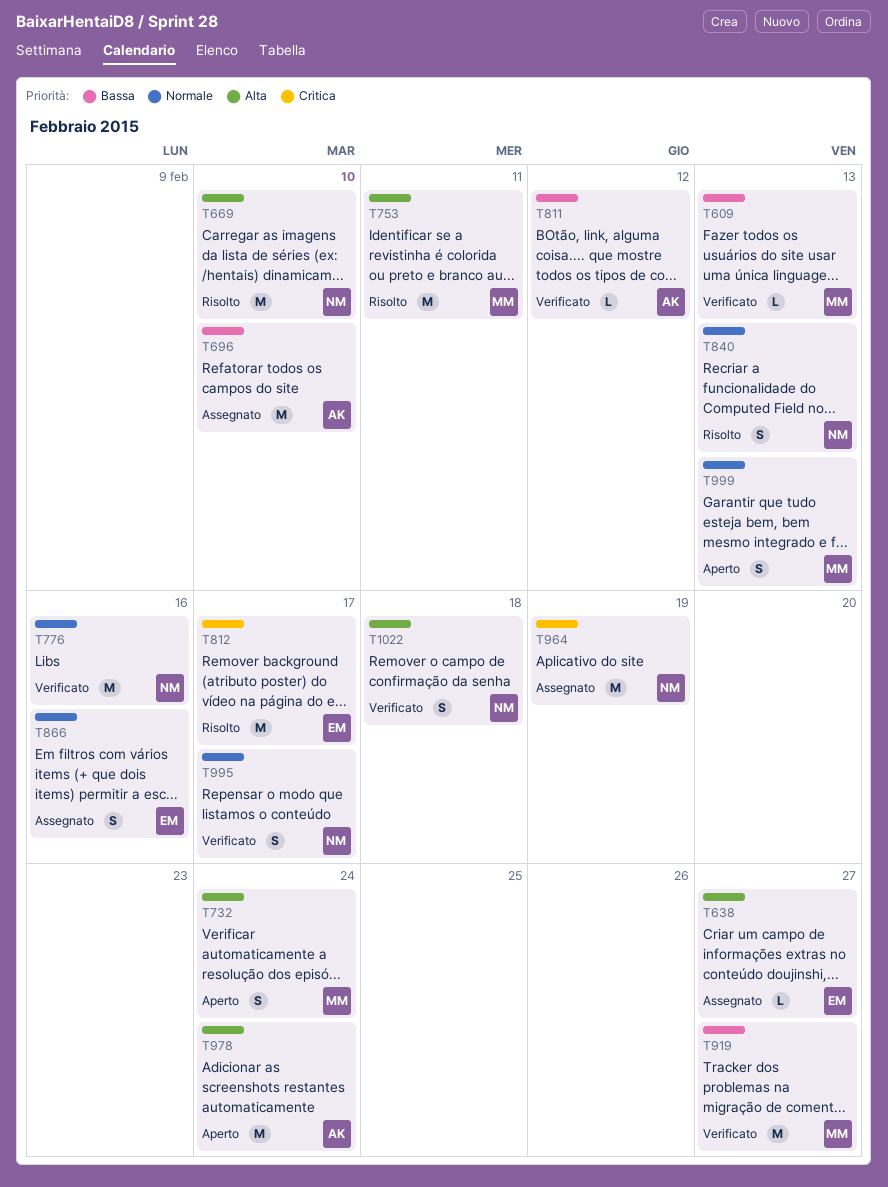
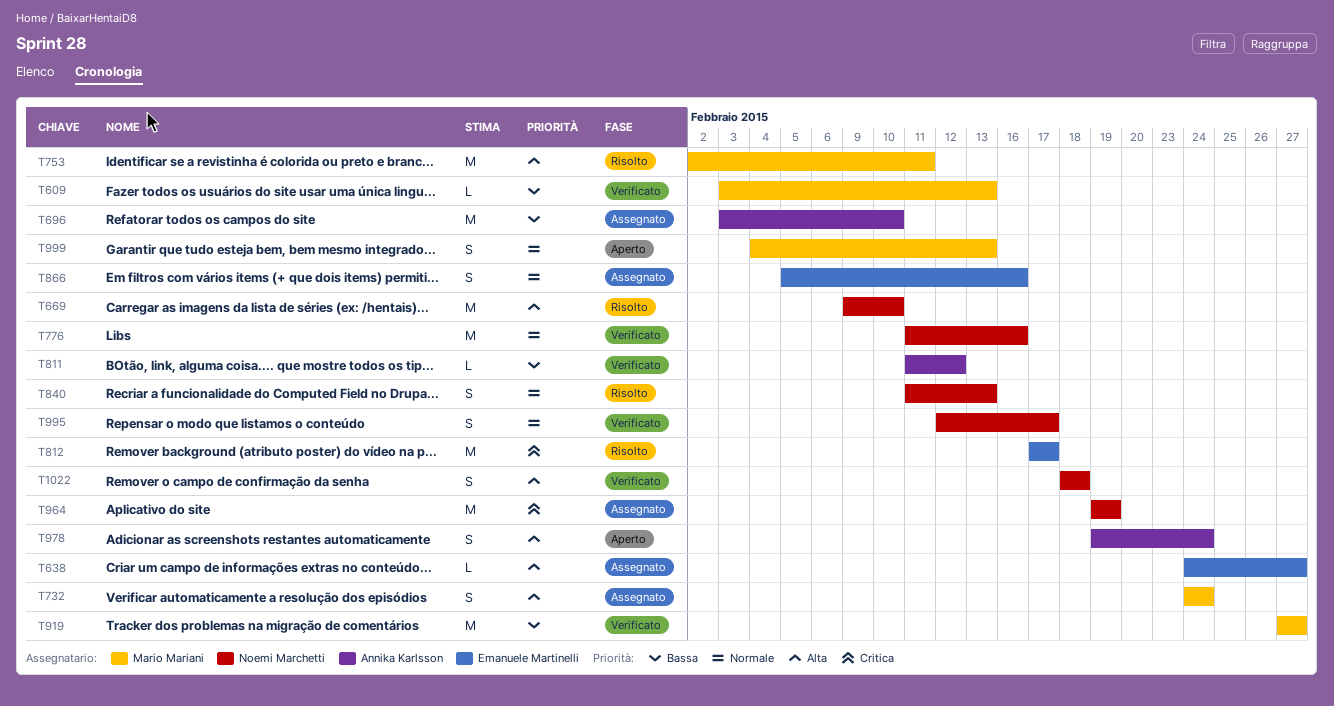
T732, status: Aperto -> Assegnato
T978, estimate: M -> S

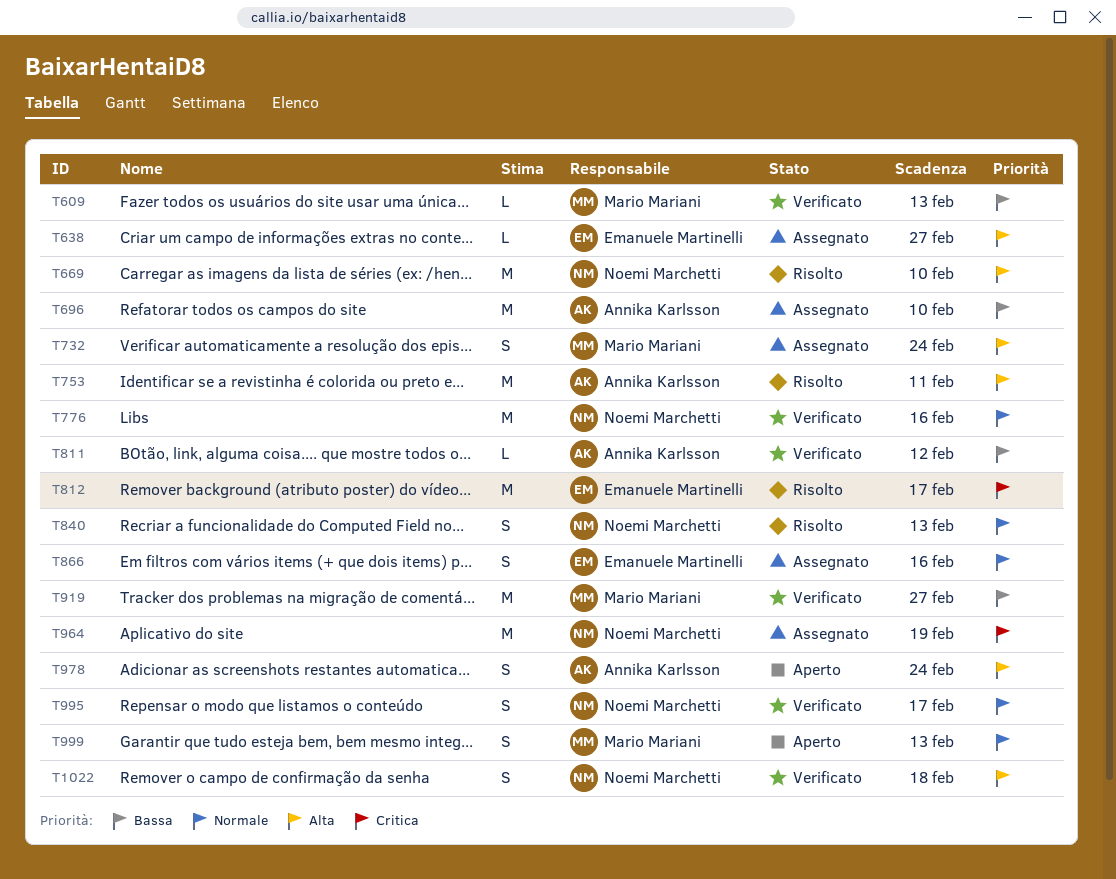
T753, owner: Mario Mariani -> Annika Karlsson

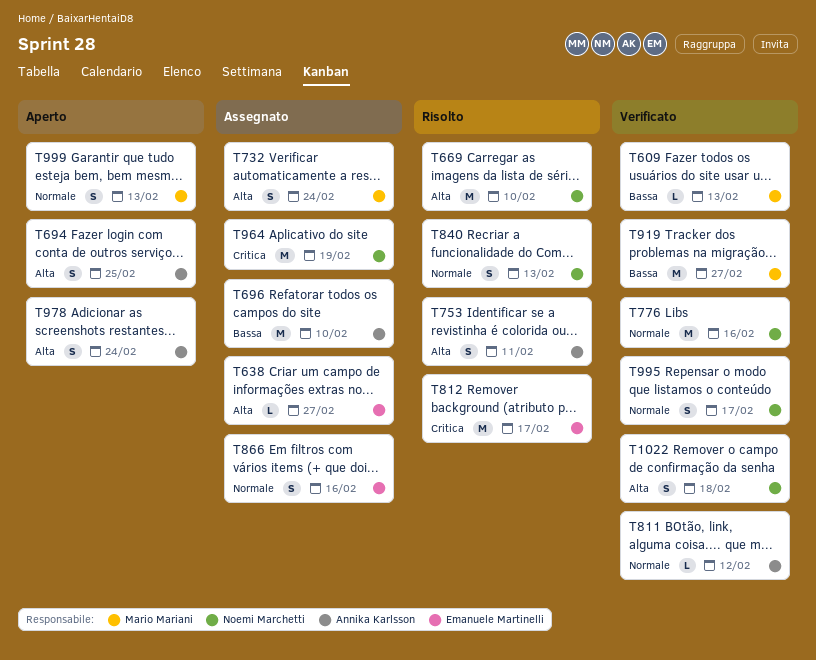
T694: none -> present
T753, estimate: M -> S
T811, priority: Bassa -> Normale

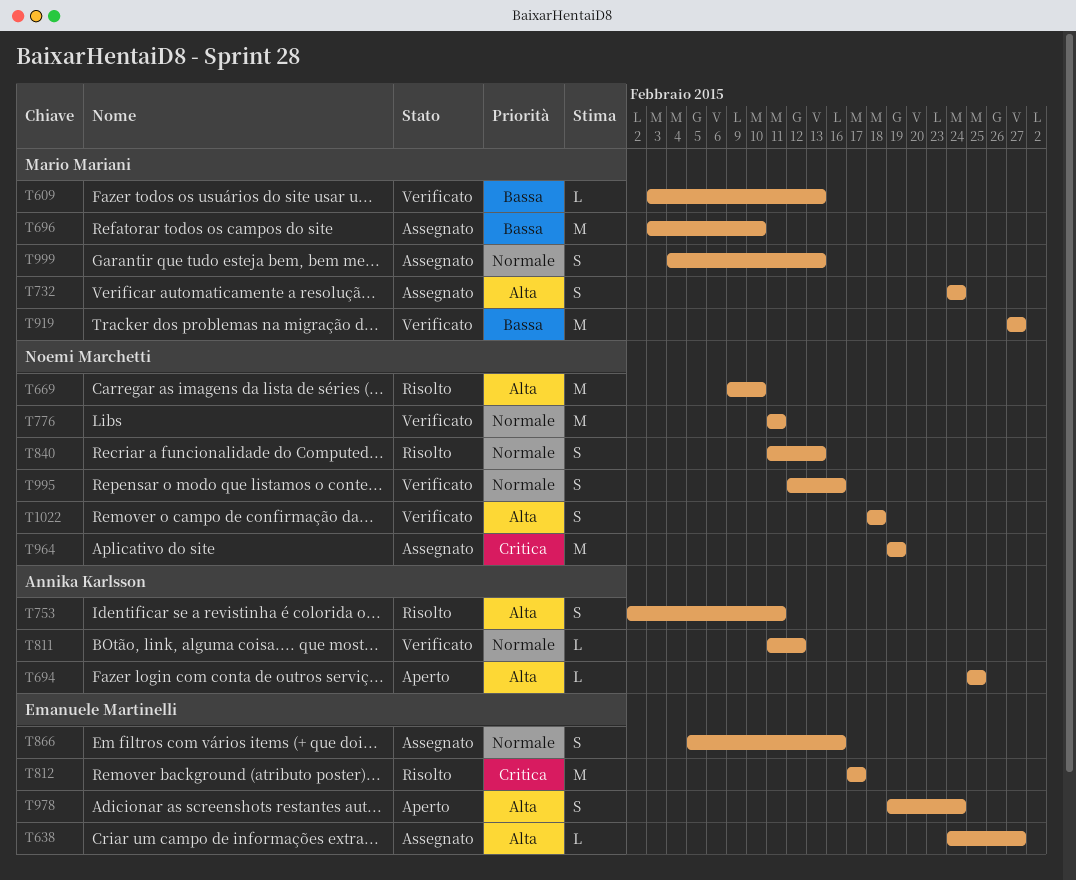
T694, estimate: S -> L
T696, owner: Annika Karlsson -> Mario Mariani
T776, due: Feb 16 -> Feb 11
T978, owner: Annika Karlsson -> Emanuele Martinelli
T995, due: Feb 17 -> Feb 16
T999, status: Aperto -> Assegnato

